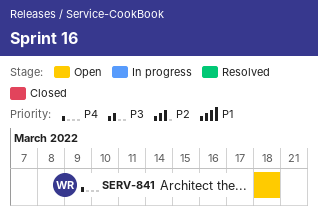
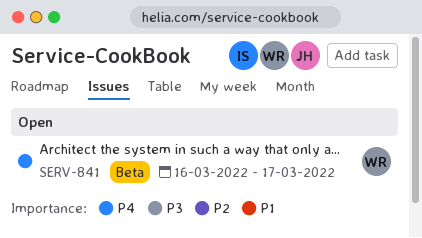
SERV-841, start: Mar 18 -> Mar 16
SERV-841, due: Mar 18 -> Mar 17

